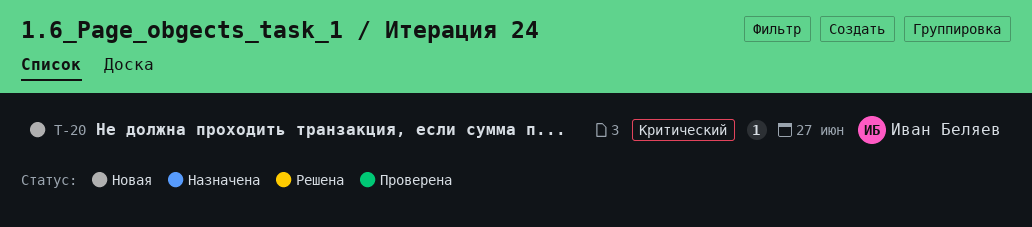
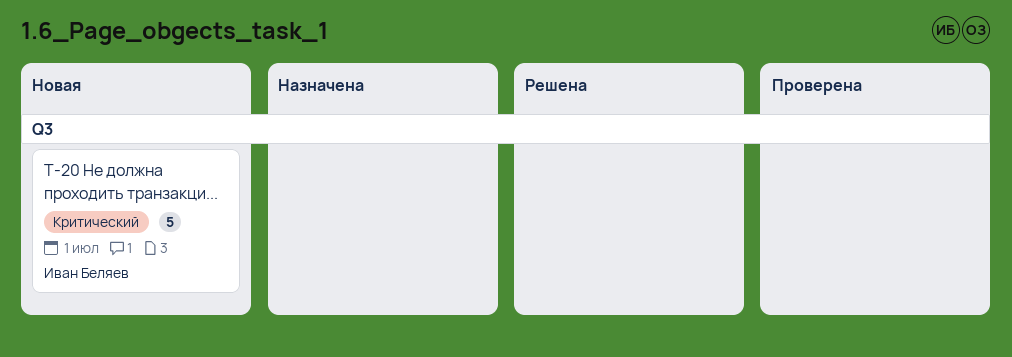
T-20, estimate: 1 -> 5
T-20, due: Jun 27 -> Jul 1

